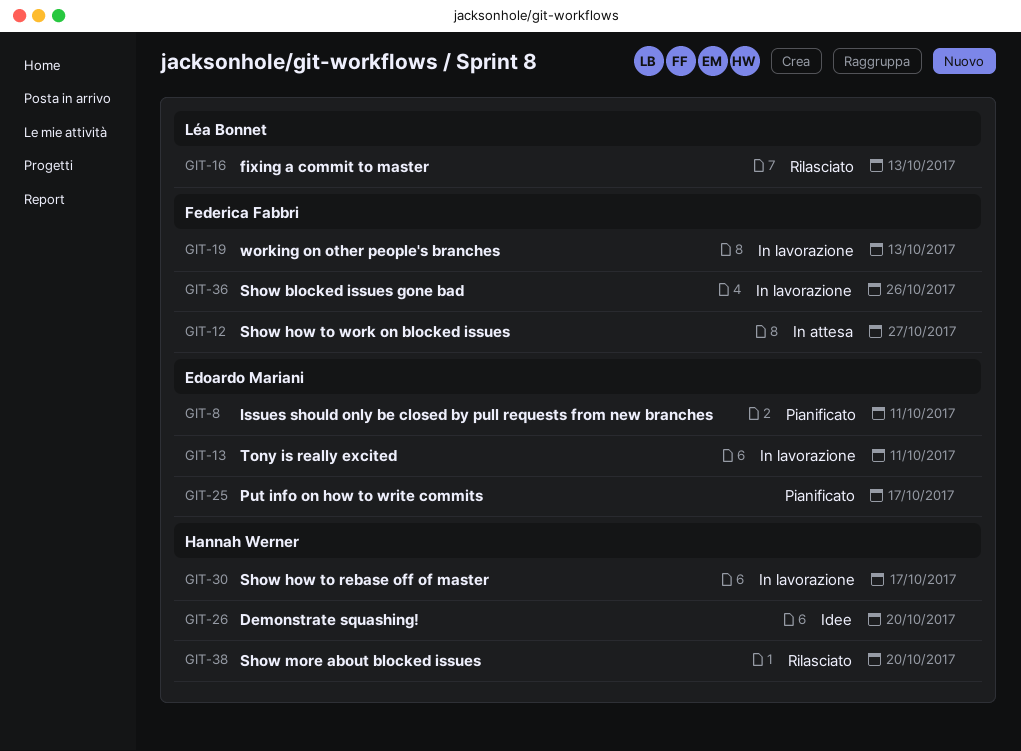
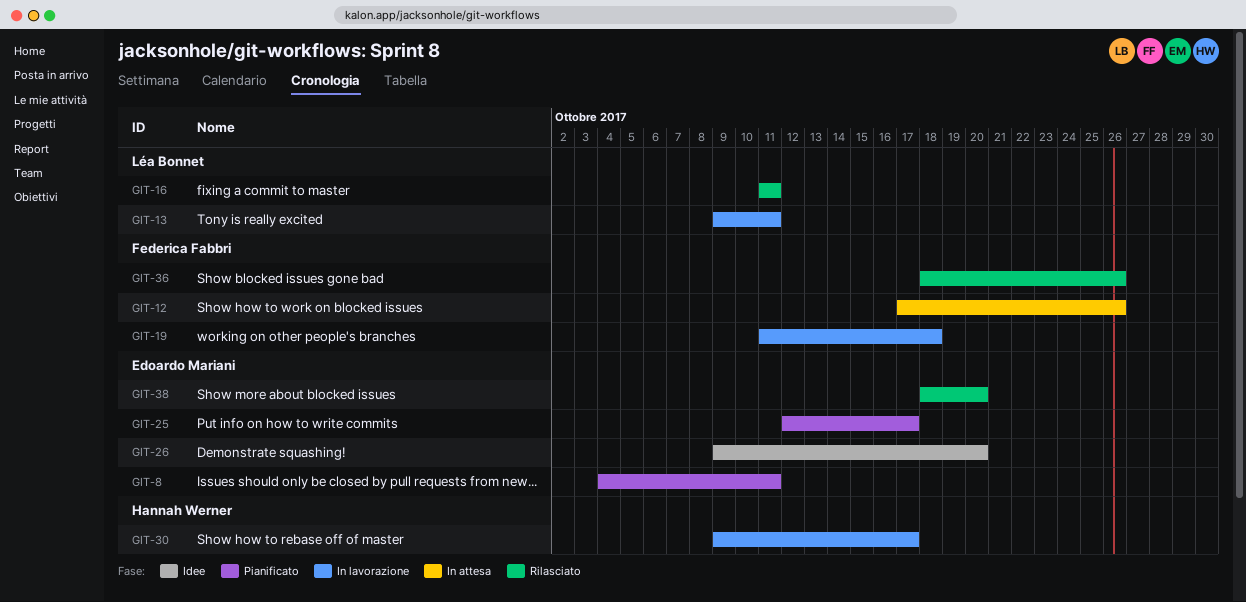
GIT-12, due: Oct 27 -> Oct 26
GIT-13, owner: Edoardo Mariani -> Léa Bonnet
GIT-16, due: Oct 13 -> Oct 11
GIT-19, due: Oct 13 -> Oct 18
GIT-26, owner: Hannah Werner -> Edoardo Mariani
GIT-36, status: In lavorazione -> Rilasciato
GIT-38, owner: Hannah Werner -> Edoardo Mariani

